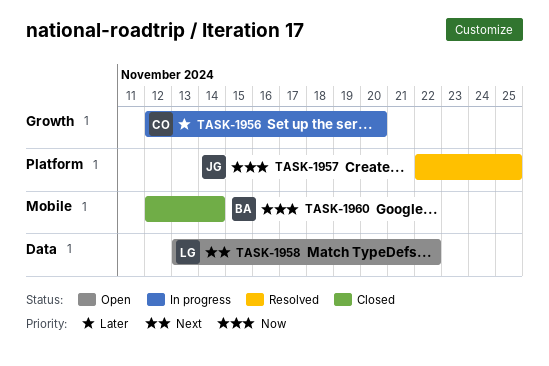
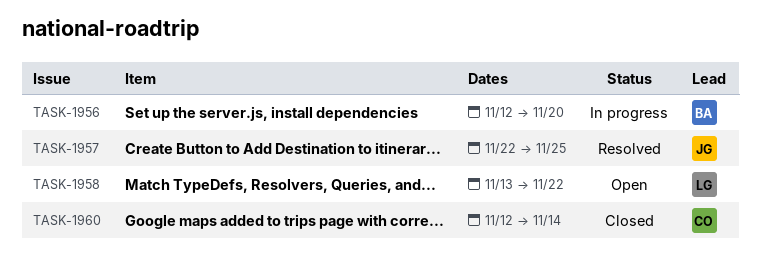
TASK-1956, owner: CO -> BA
TASK-1960, owner: BA -> CO

